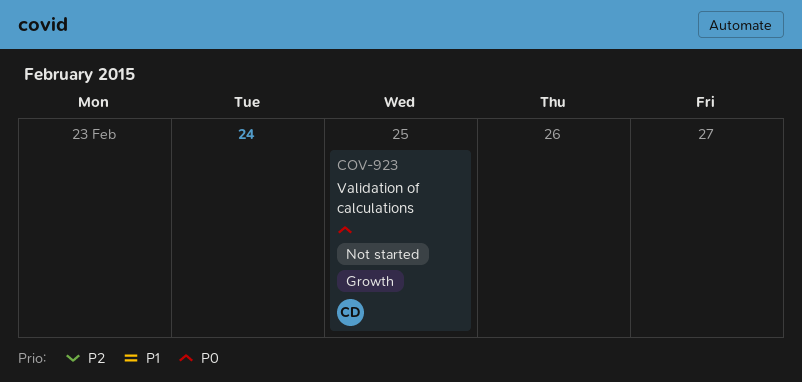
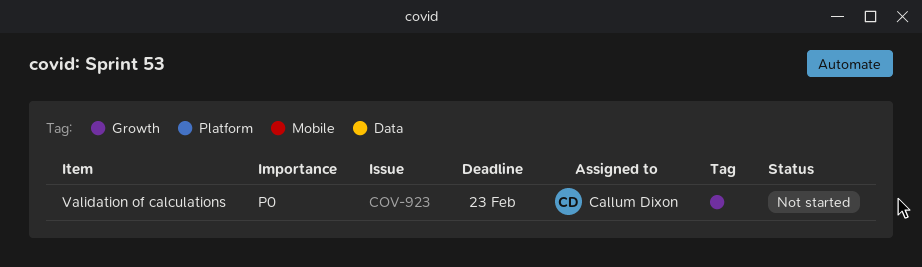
COV-923, due: Feb 25 -> Feb 23

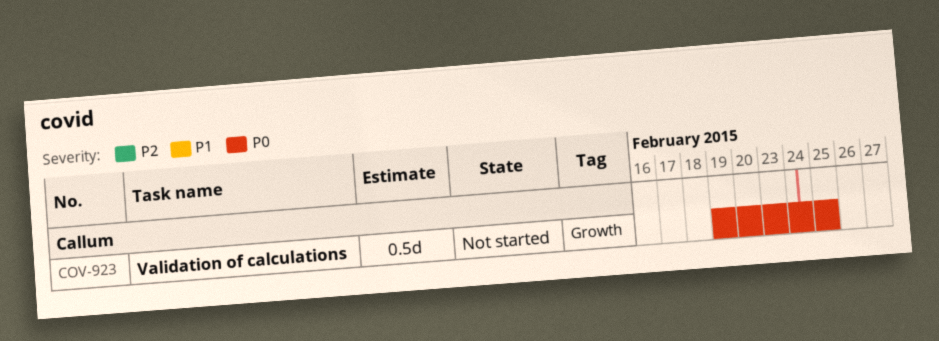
COV-923, due: Feb 23 -> Feb 25

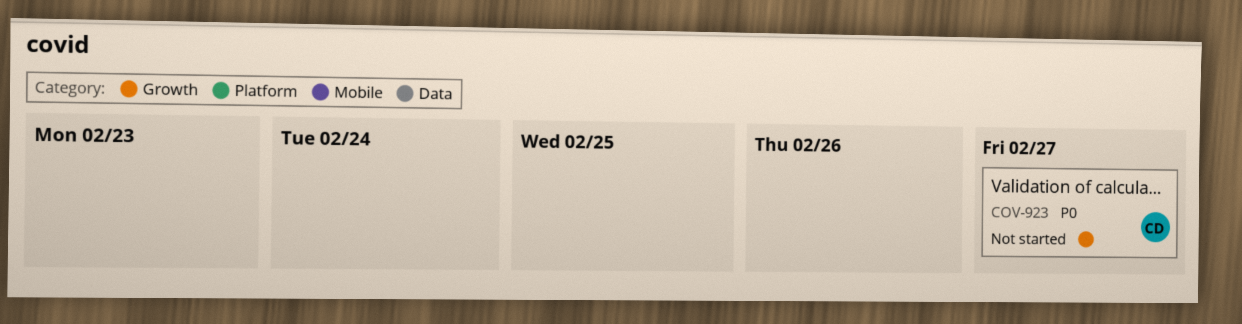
COV-923, due: Feb 25 -> Feb 27

